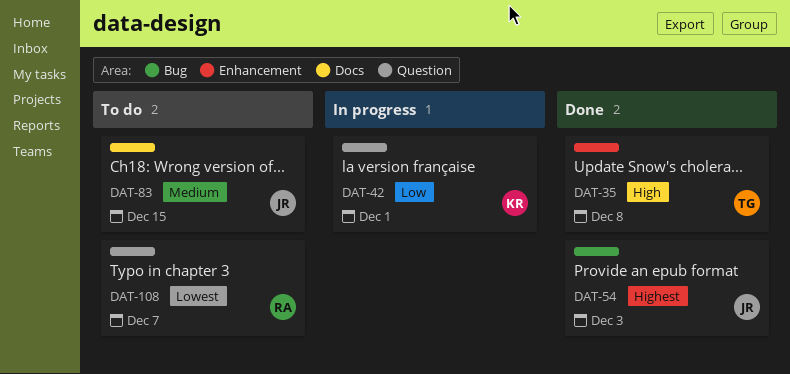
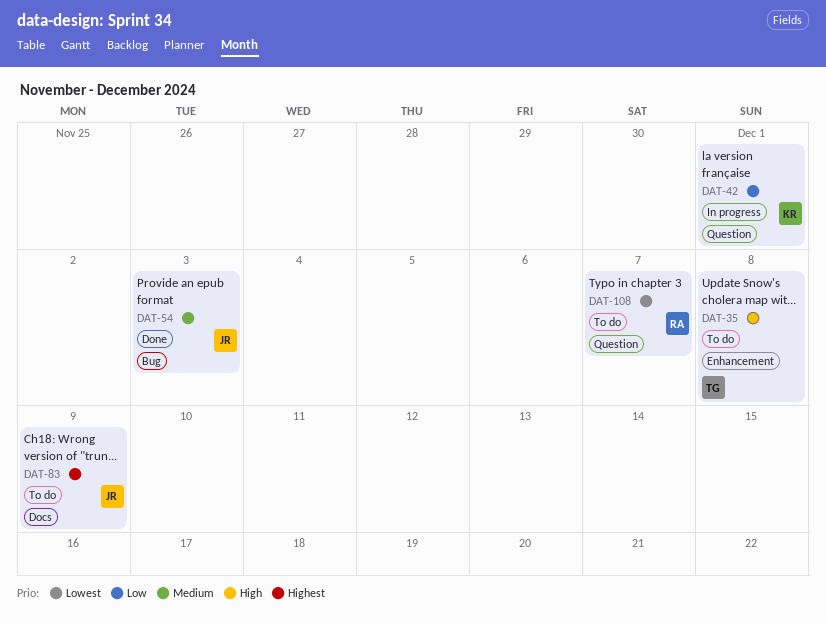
DAT-35, status: Done -> To do
DAT-54, priority: Highest -> Medium
DAT-83, priority: Medium -> Highest
DAT-83, due: Dec 15 -> Dec 9

